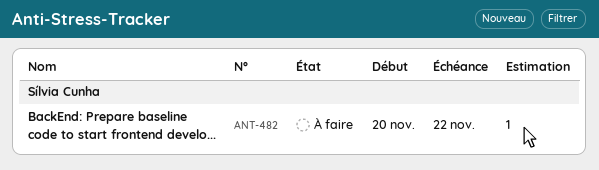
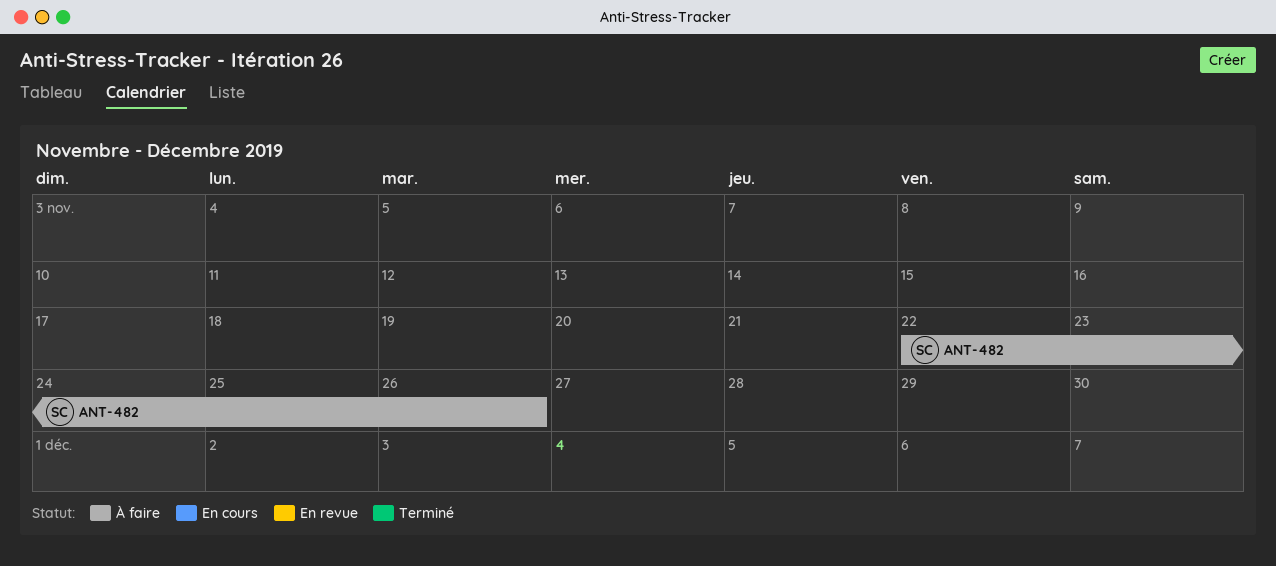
ANT-482, start: Nov 20 -> Nov 22
ANT-482, due: Nov 22 -> Nov 26

